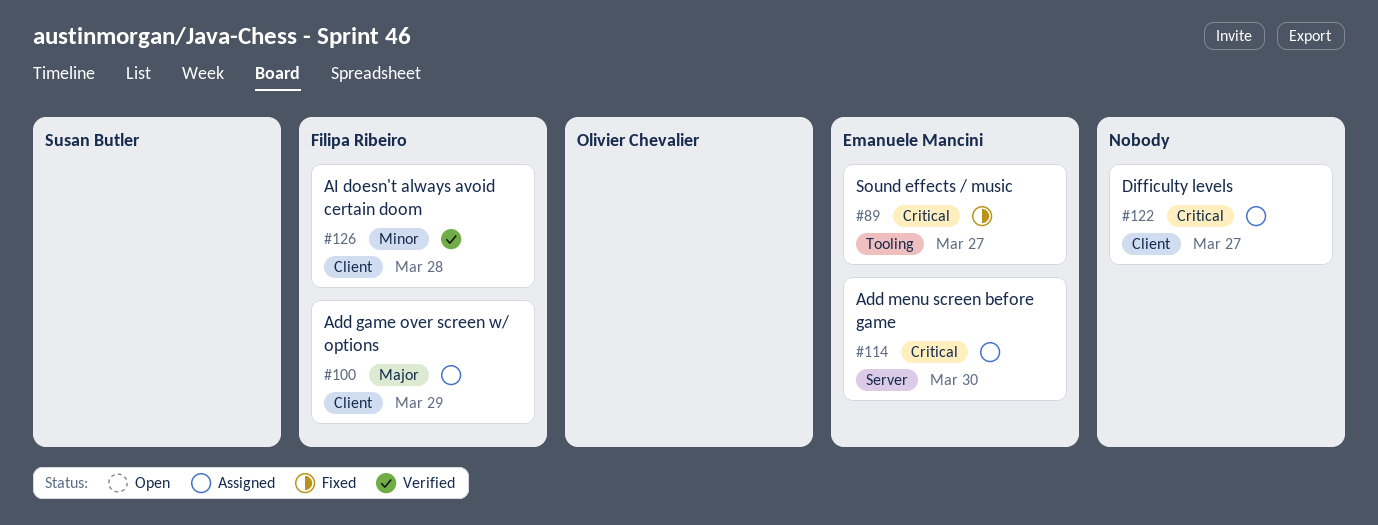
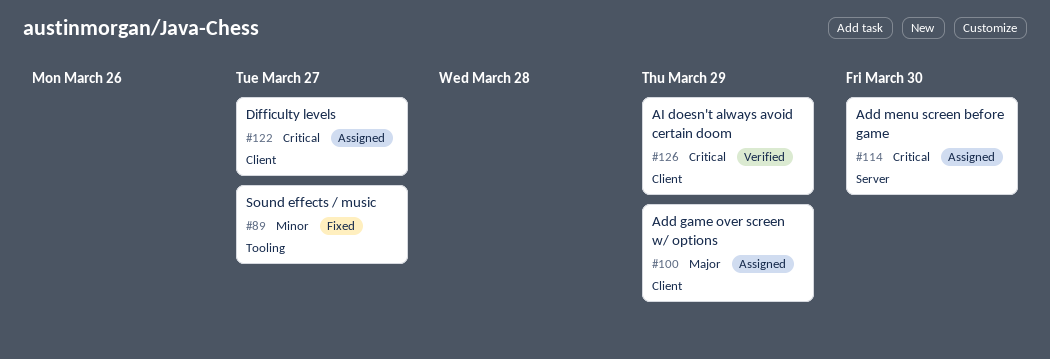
#89, priority: Critical -> Minor
#126, priority: Minor -> Critical
#126, due: Mar 28 -> Mar 29

